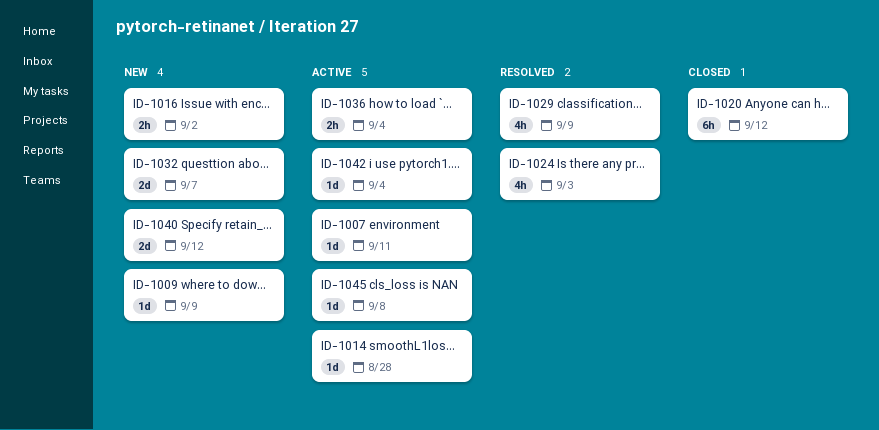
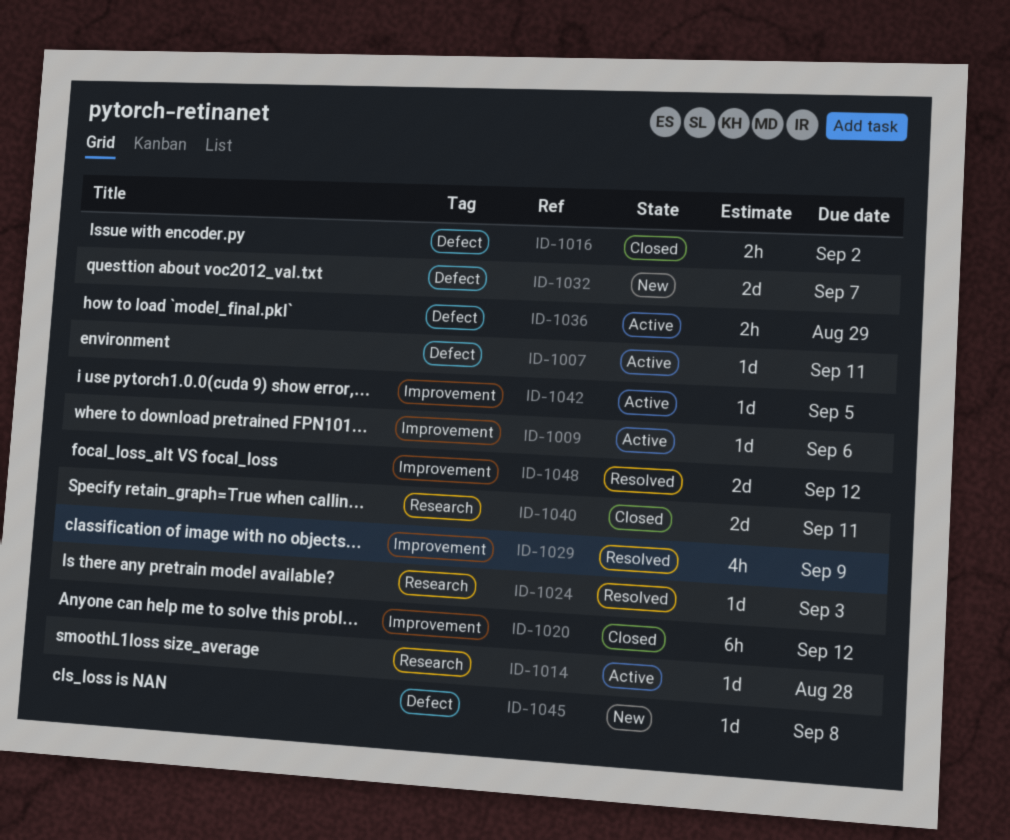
ID-1009, status: New -> Active
ID-1009, due: Sep 9 -> Sep 6
ID-1016, status: New -> Closed
ID-1024, estimate: 4h -> 1d
ID-1036, due: Sep 4 -> Aug 29
ID-1040, status: New -> Closed
ID-1040, due: Sep 12 -> Sep 11
ID-1042, due: Sep 4 -> Sep 5
ID-1045, status: Active -> New
ID-1048: none -> present

